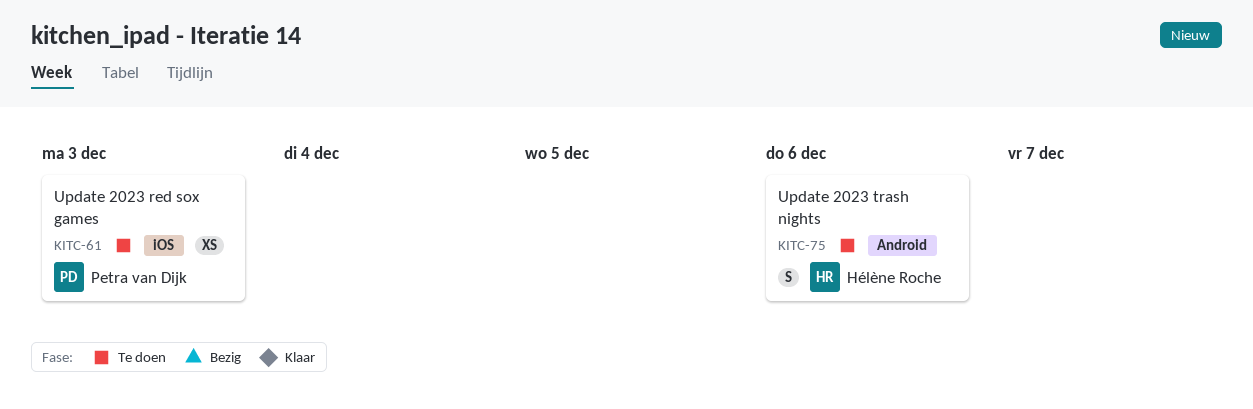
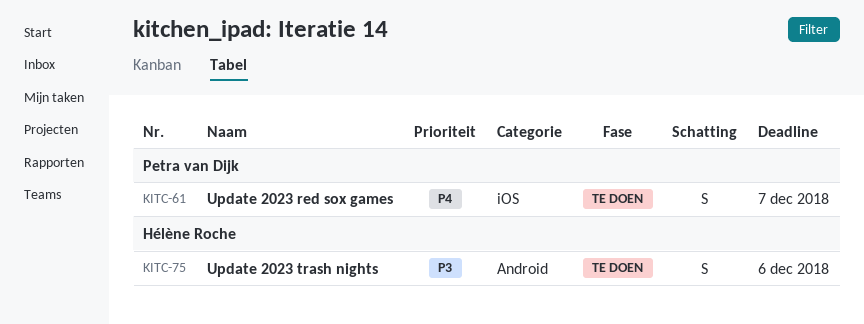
KITC-61, estimate: XS -> S
KITC-61, due: Dec 3 -> Dec 7

